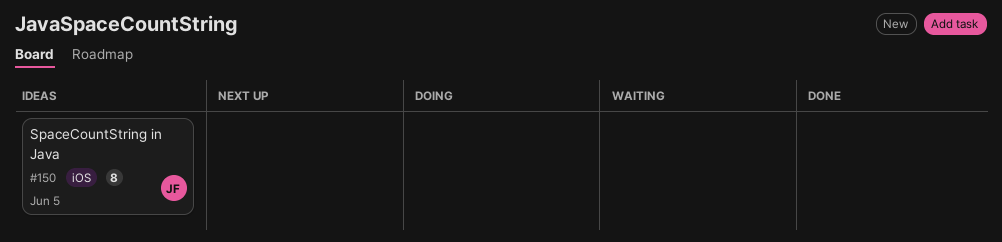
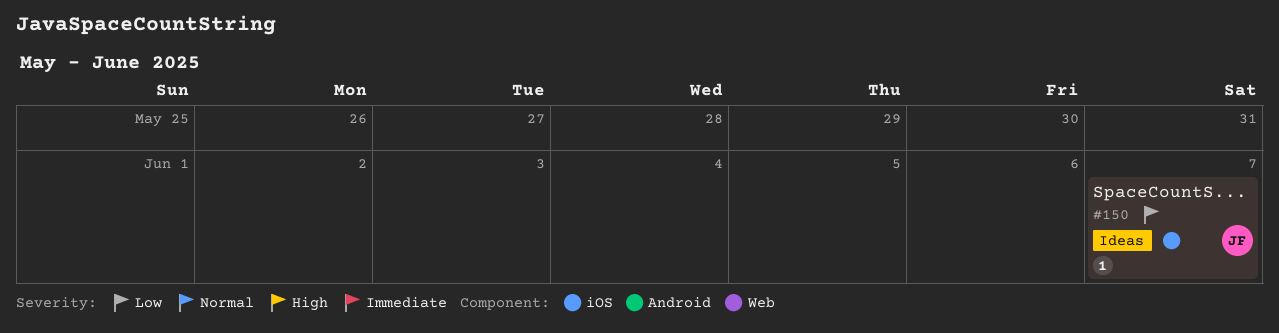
#150, estimate: 8 -> 1
#150, due: Jun 5 -> Jun 7

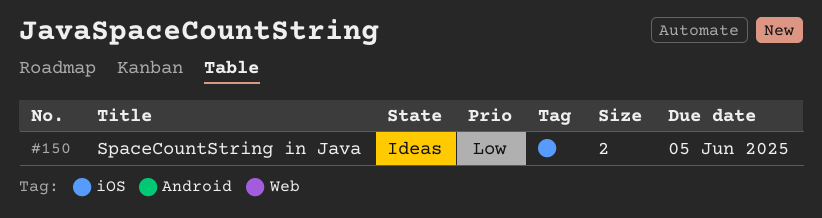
#150, estimate: 1 -> 2
#150, due: Jun 7 -> Jun 5

